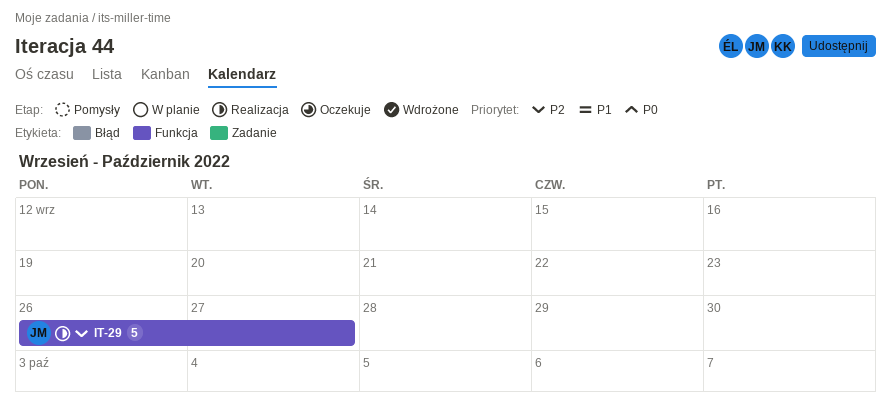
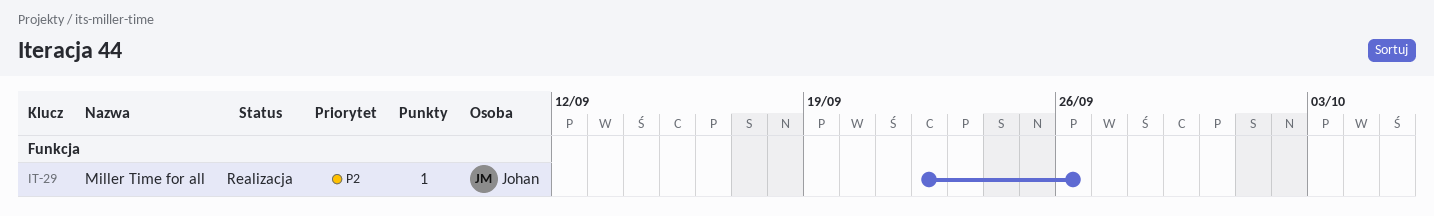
IT-29, estimate: 5 -> 1
IT-29, start: Sep 26 -> Sep 22
IT-29, due: Sep 27 -> Sep 26

